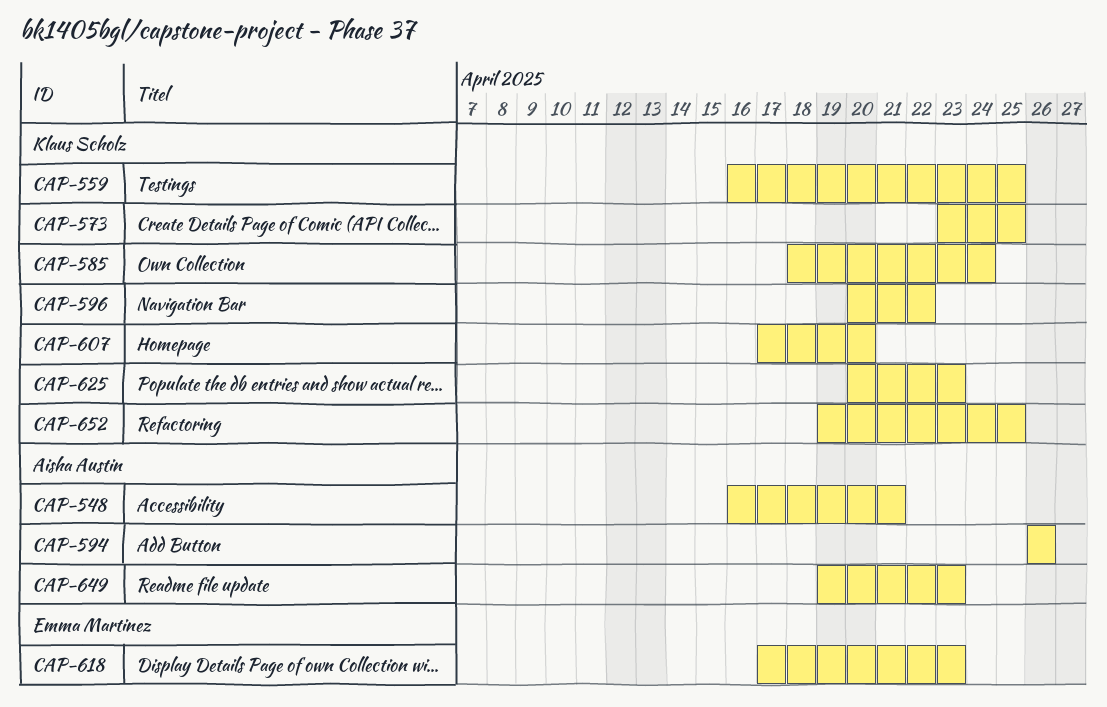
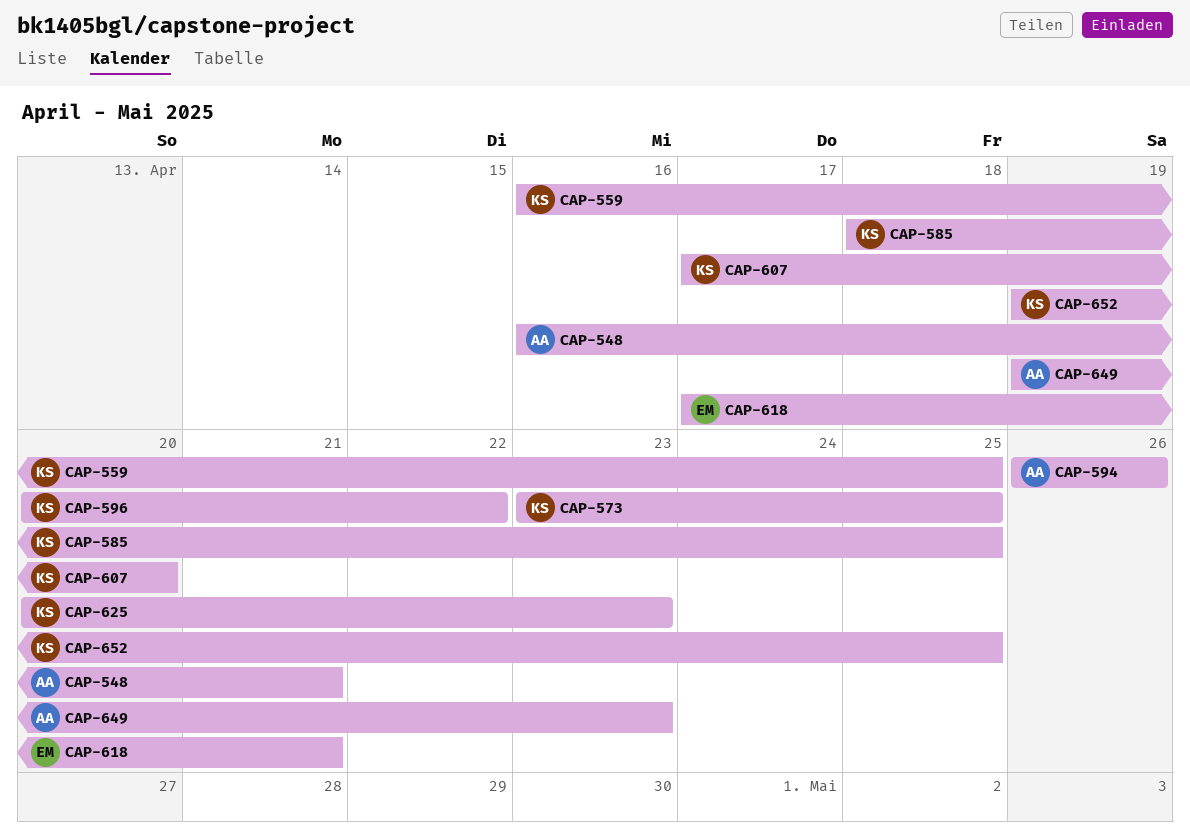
CAP-585, due: Apr 24 -> Apr 25
CAP-618, due: Apr 23 -> Apr 21

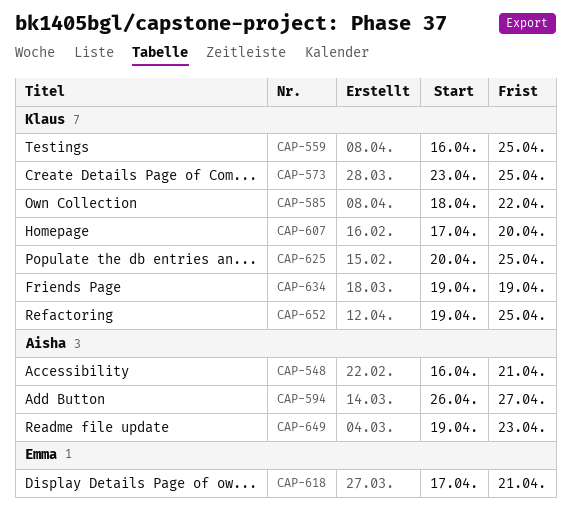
CAP-585, due: Apr 25 -> Apr 22
CAP-594, due: Apr 26 -> Apr 27
CAP-596: present -> none
CAP-625, due: Apr 23 -> Apr 25
CAP-634: none -> present

